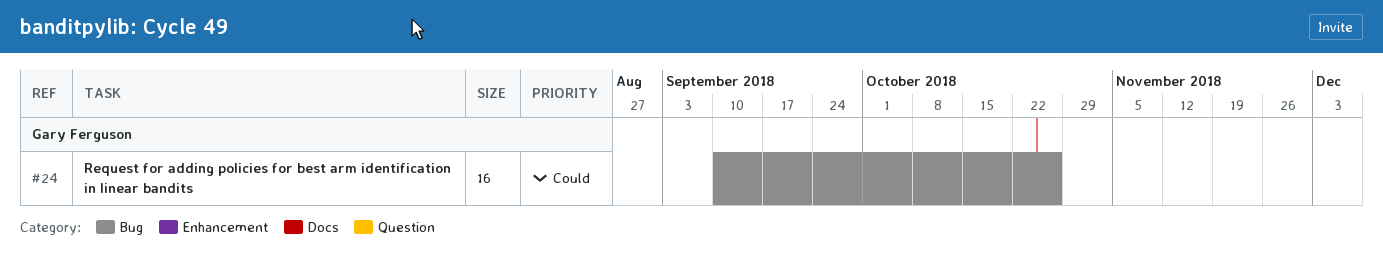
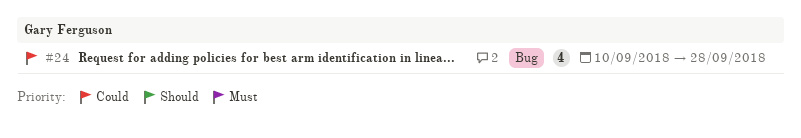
#24, estimate: 16 -> 4
#24, due: Oct 26 -> Sep 28

